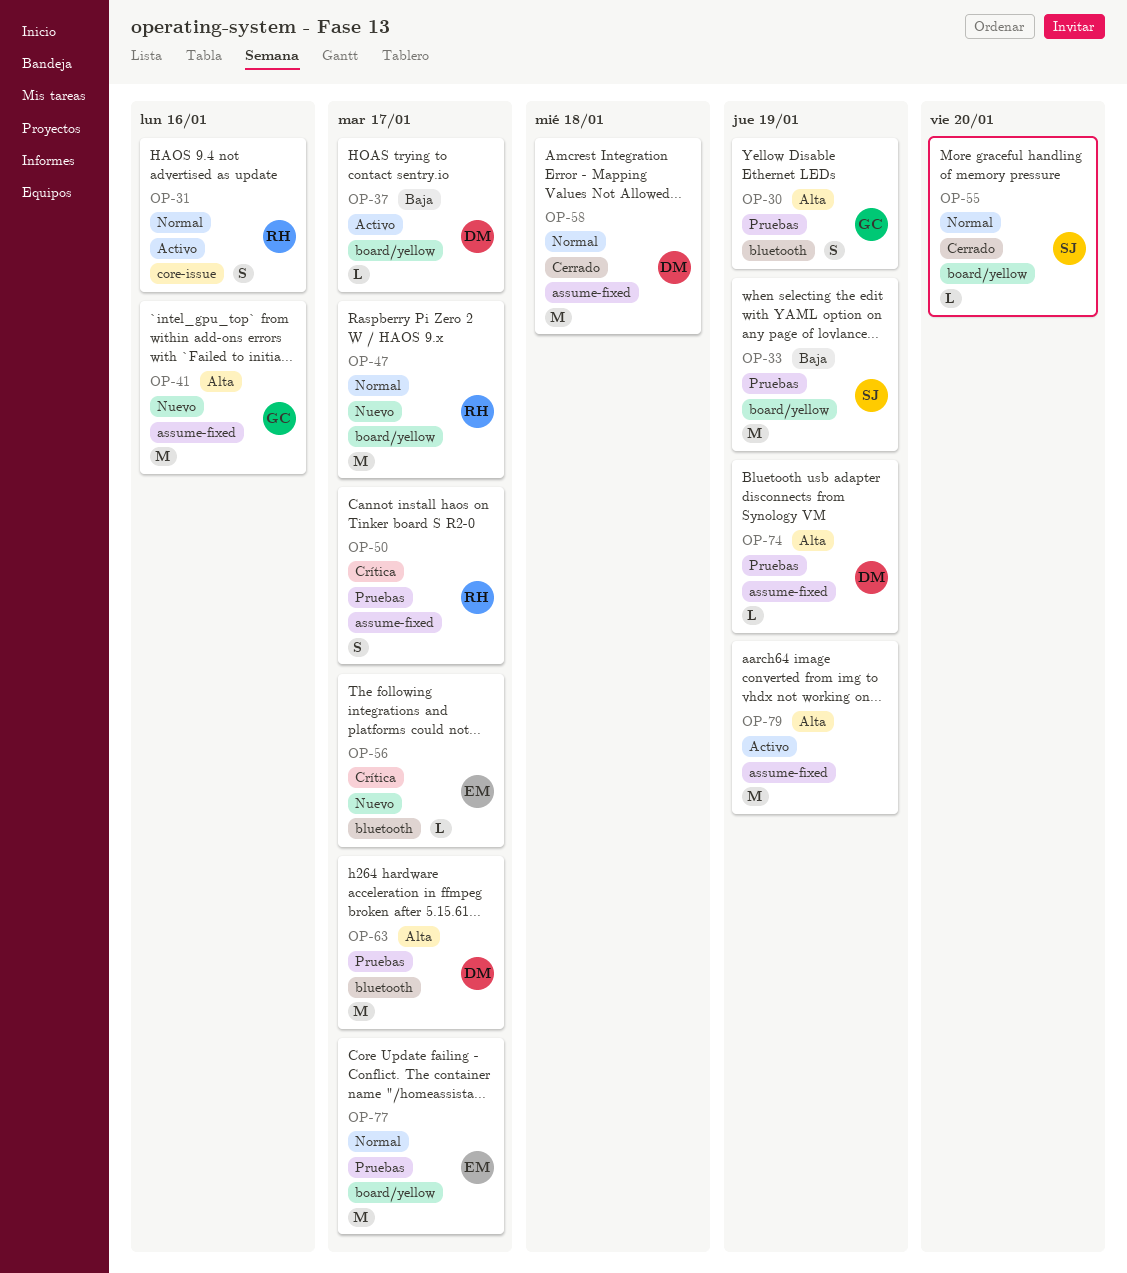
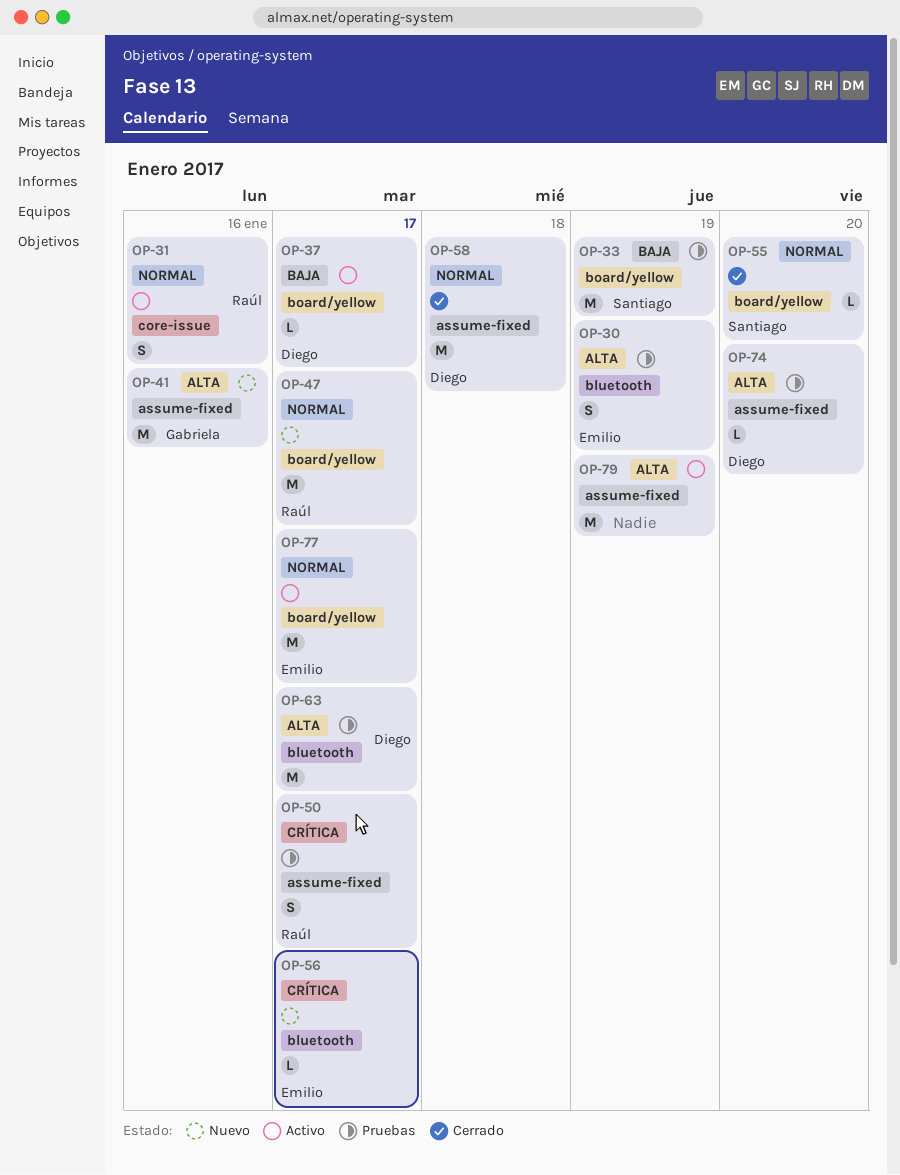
OP-30, owner: Gabriela -> Emilio
OP-74, due: Jan 19 -> Jan 20
OP-77, status: Pruebas -> Activo

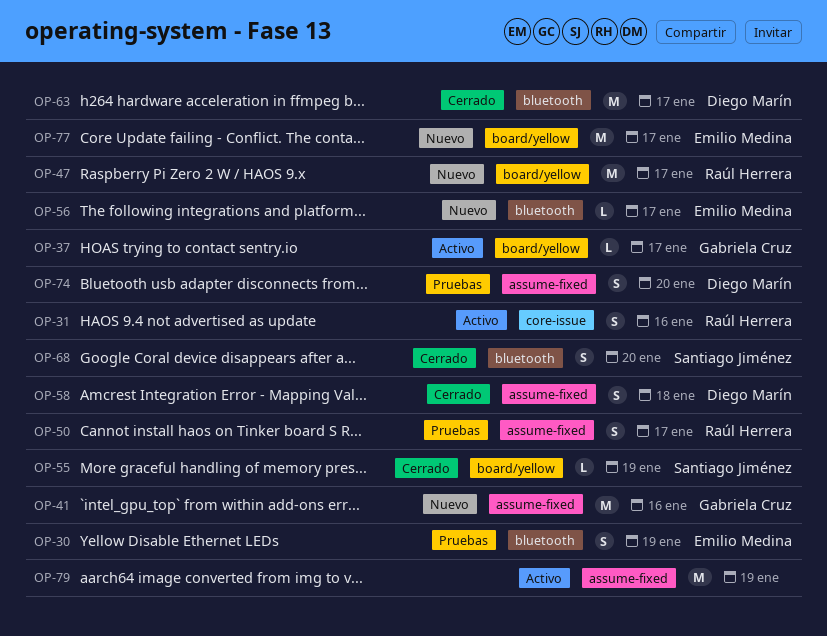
OP-33: present -> none
OP-37, owner: Diego Marín -> Gabriela Cruz
OP-55, due: Jan 20 -> Jan 19
OP-58, estimate: M -> S
OP-63, status: Pruebas -> Cerrado
OP-68: none -> present
OP-74, estimate: L -> S
OP-77, status: Activo -> Nuevo

